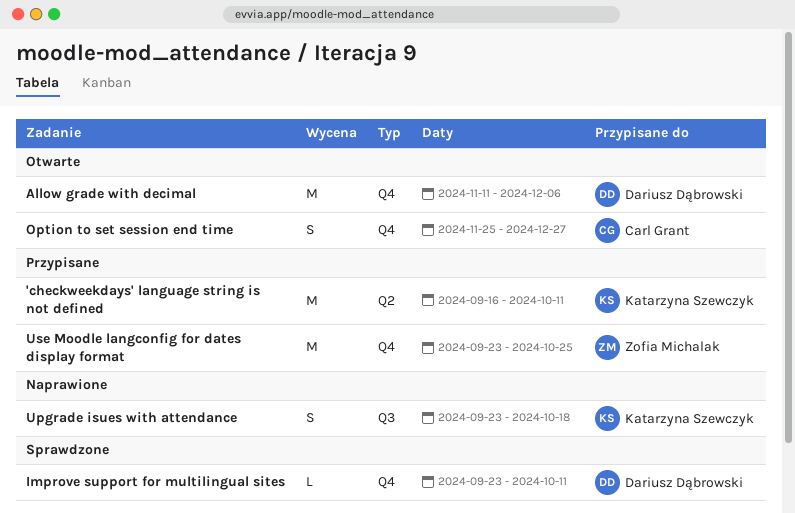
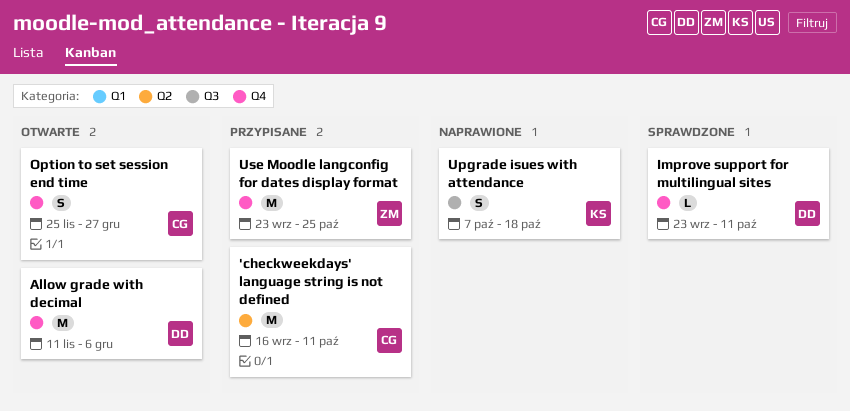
'checkweekdays' language string is not defined, owner: Katarzyna Szewczyk -> Carl Grant
Upgrade isues with attendance, start: Sep 23 -> Oct 7

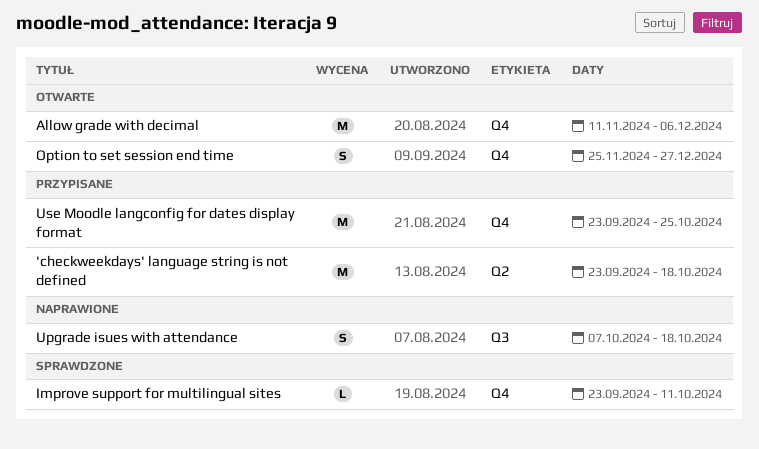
'checkweekdays' language string is not defined, start: Sep 16 -> Sep 23
'checkweekdays' language string is not defined, due: Oct 11 -> Oct 18

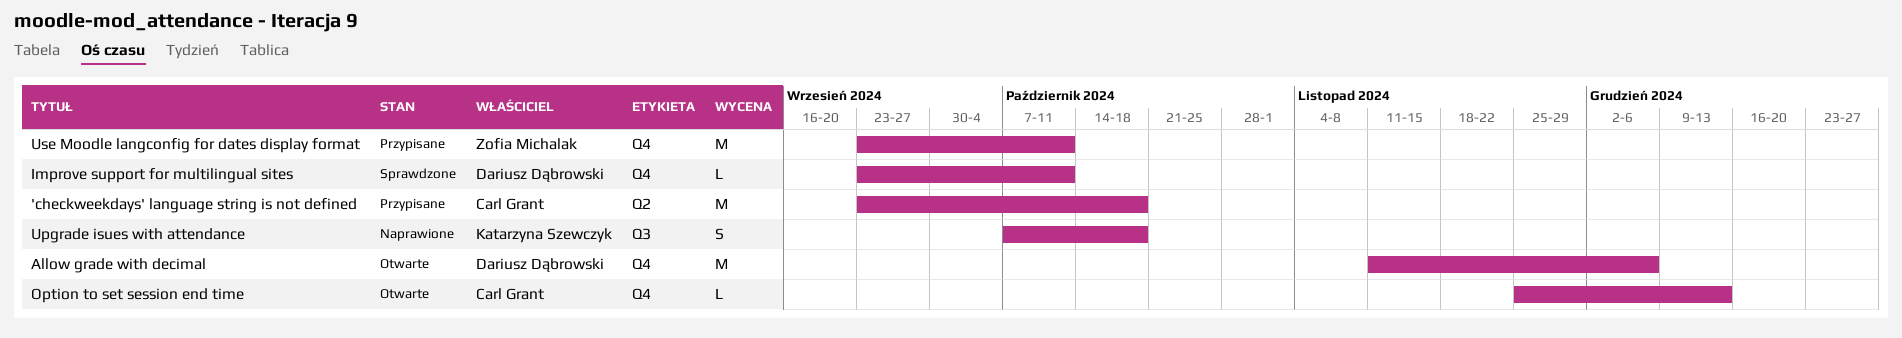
Option to set session end time, estimate: S -> L
Option to set session end time, due: Dec 27 -> Dec 13
Use Moodle langconfig for dates display format, due: Oct 25 -> Oct 11

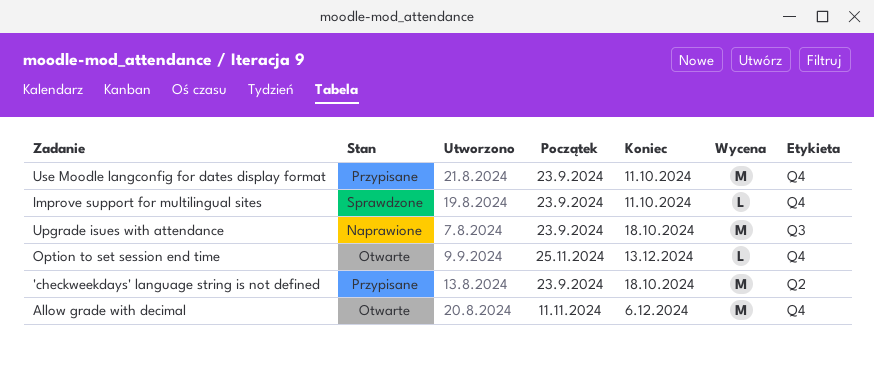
Upgrade isues with attendance, estimate: S -> M
Upgrade isues with attendance, start: Oct 7 -> Sep 23

